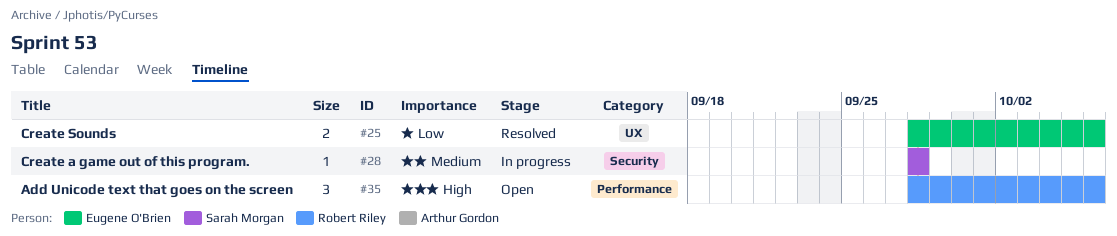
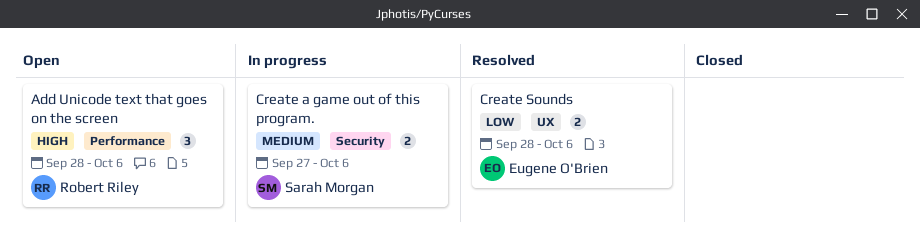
Create a game out of this program., estimate: 1 -> 2
Create a game out of this program., start: Sep 28 -> Sep 27
Create a game out of this program., due: Sep 28 -> Oct 6

